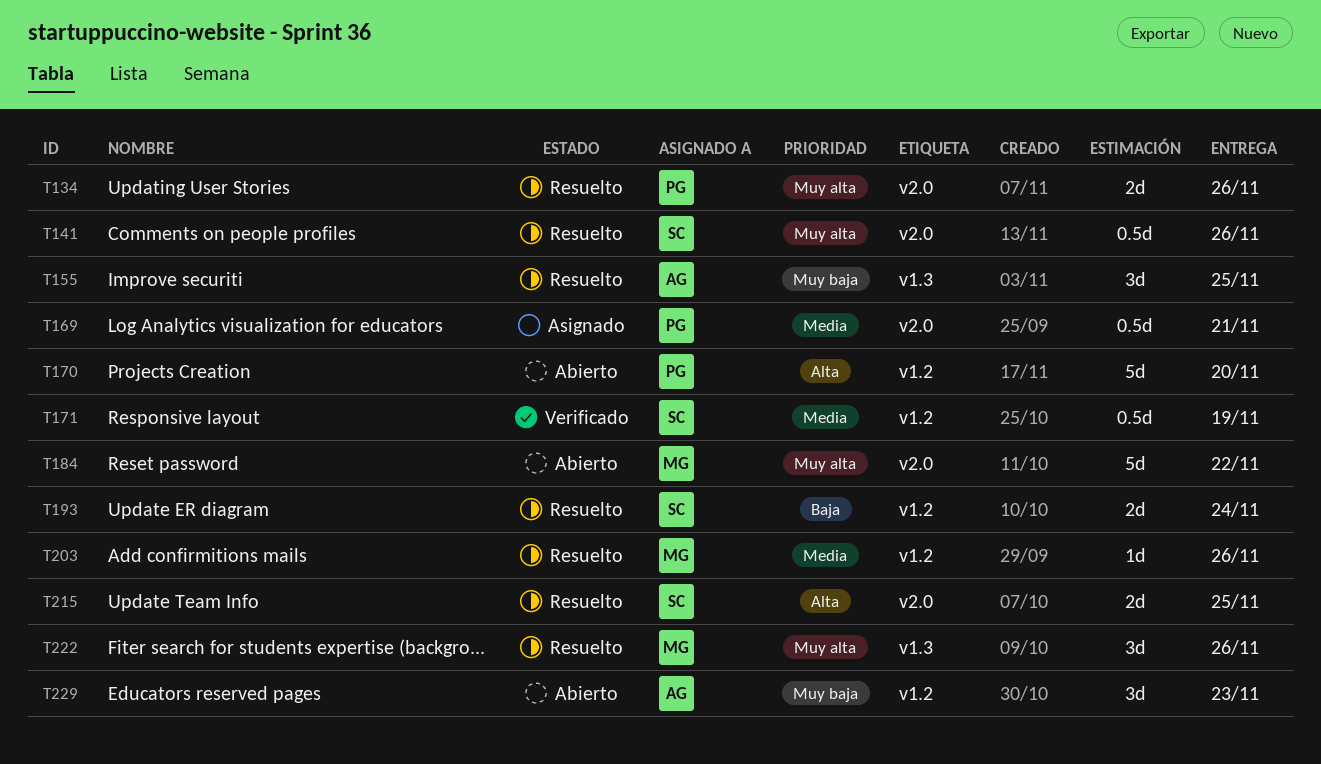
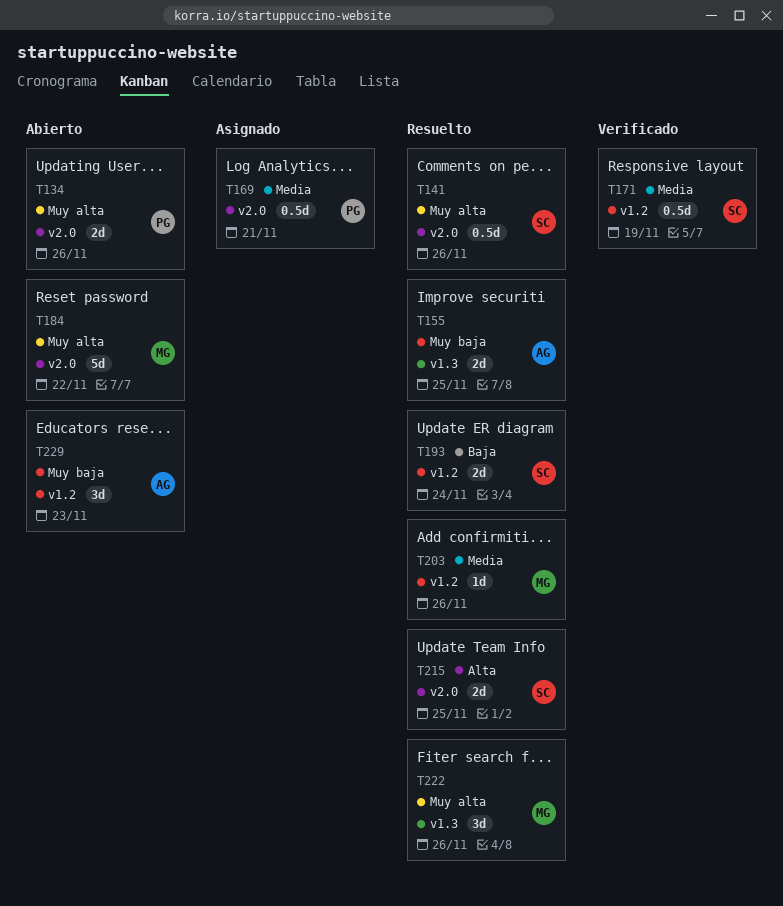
T134, status: Resuelto -> Abierto
T155, estimate: 3d -> 2d
T170: present -> none

